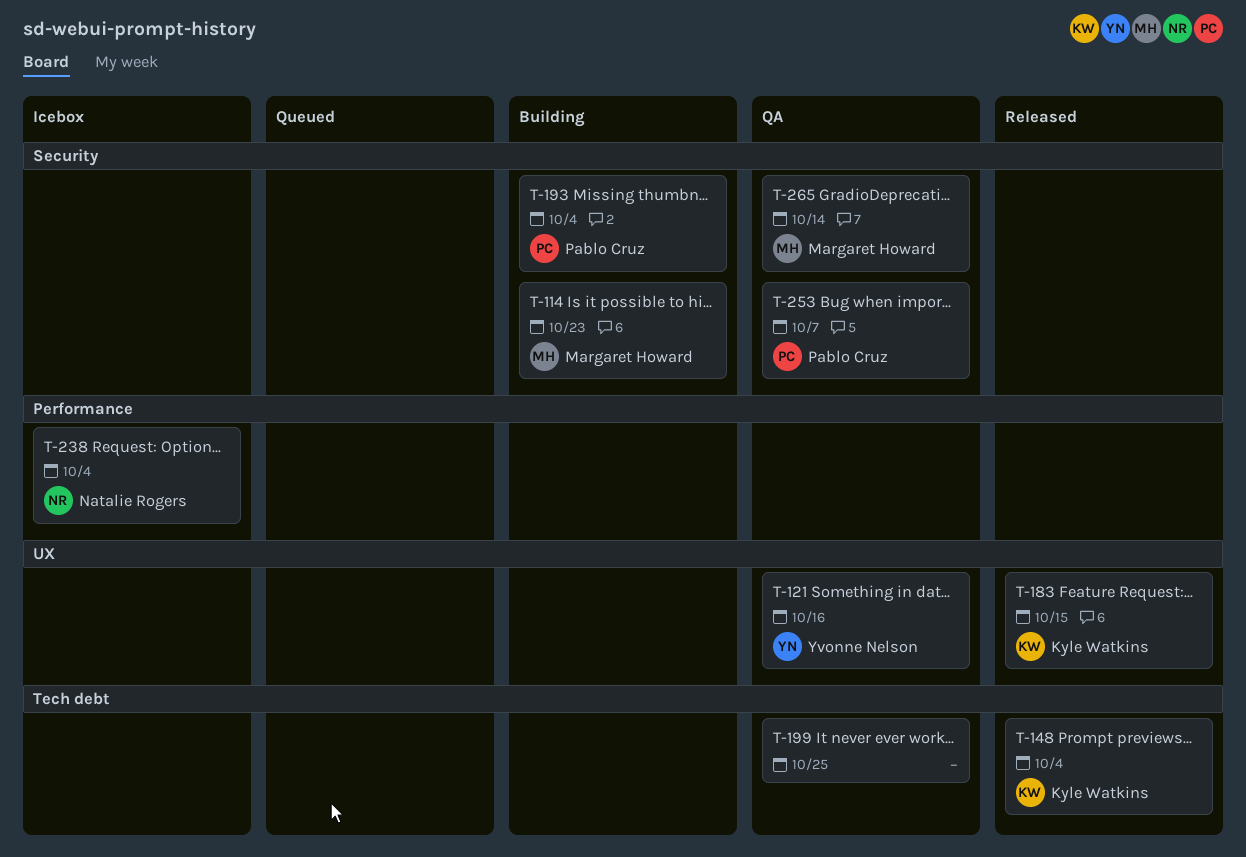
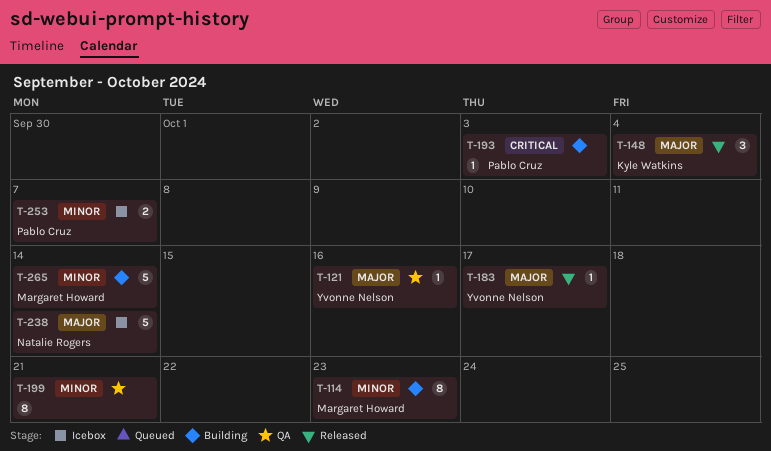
T-183, owner: Kyle Watkins -> Yvonne Nelson
T-183, due: Oct 15 -> Oct 17
T-193, due: Oct 4 -> Oct 3
T-199, due: Oct 25 -> Oct 21
T-238, due: Oct 4 -> Oct 14
T-253, status: QA -> Icebox
T-265, status: QA -> Building

